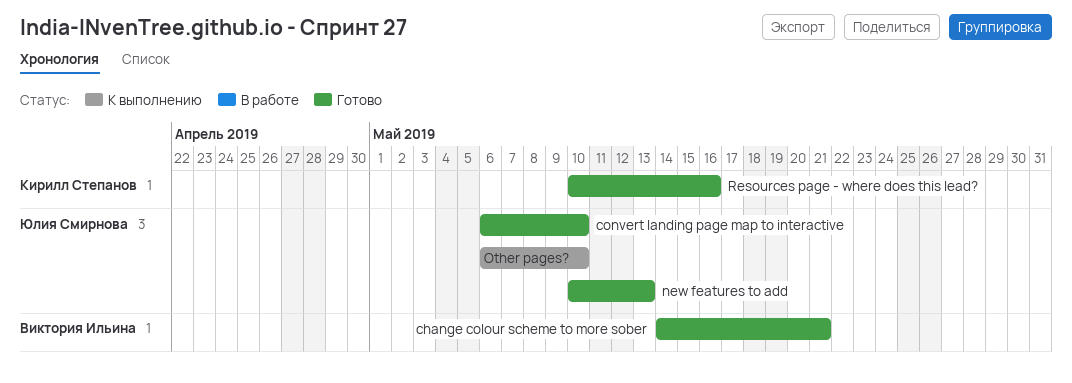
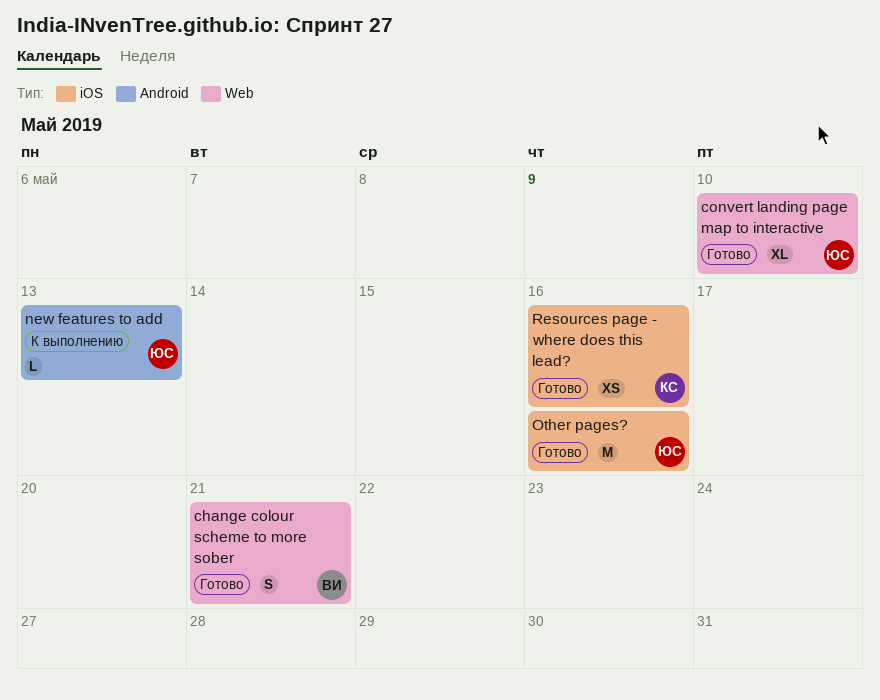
new features to add, status: Готово -> К выполнению
Other pages?, status: К выполнению -> Готово
Other pages?, due: May 10 -> May 16

